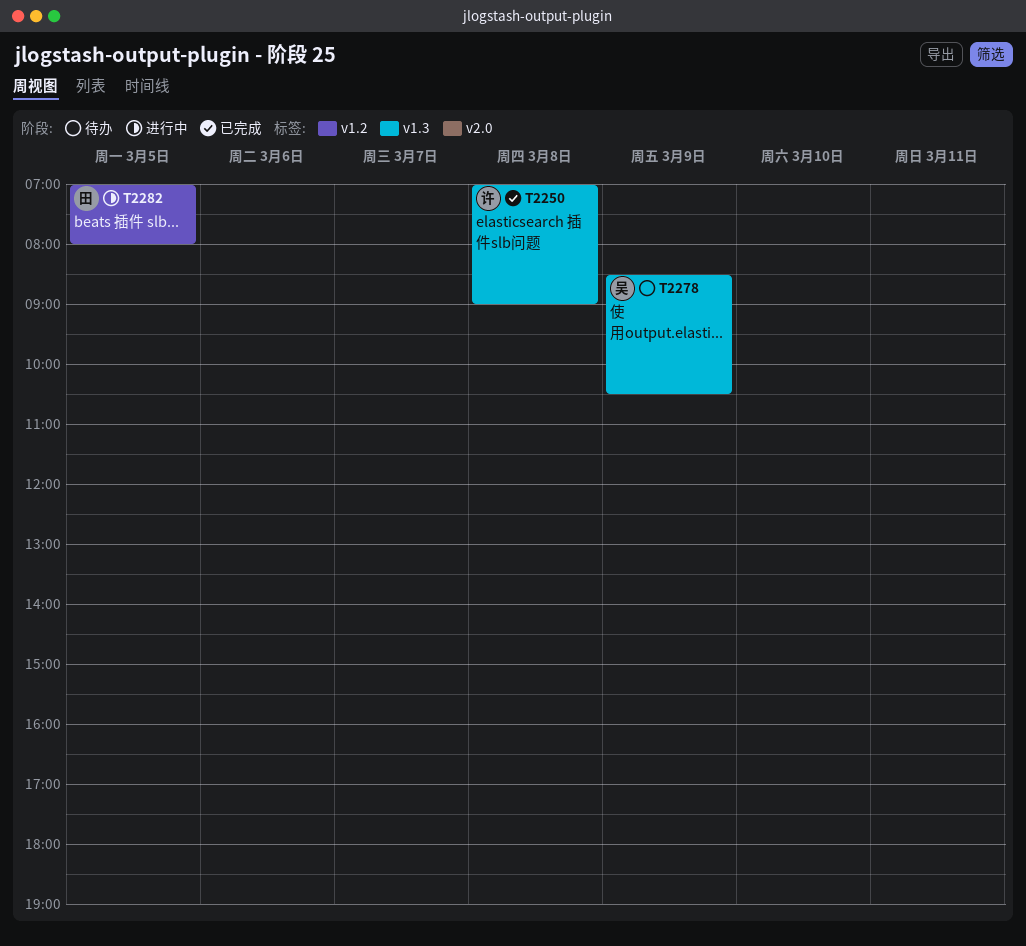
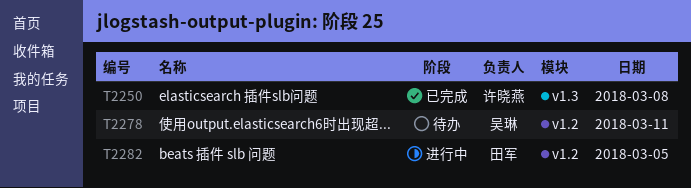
T2278, label: v1.3 -> v1.2
T2278, day: Mar 9 -> Mar 11

